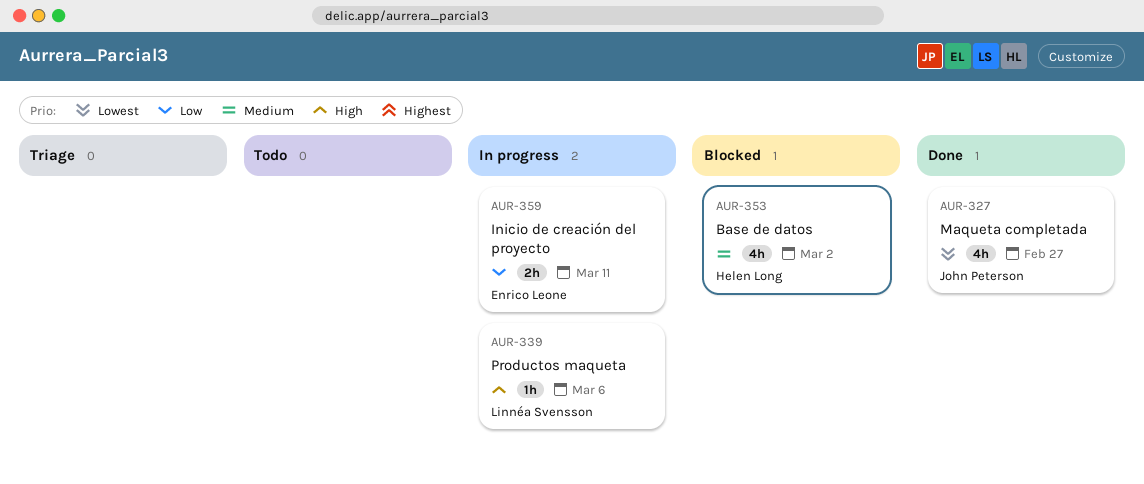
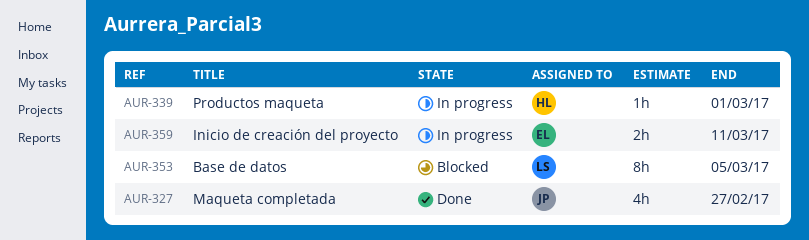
AUR-339, owner: Linnéa Svensson -> Helen Long
AUR-339, due: Mar 6 -> Mar 1
AUR-353, owner: Helen Long -> Linnéa Svensson
AUR-353, estimate: 4h -> 8h
AUR-353, due: Mar 2 -> Mar 5

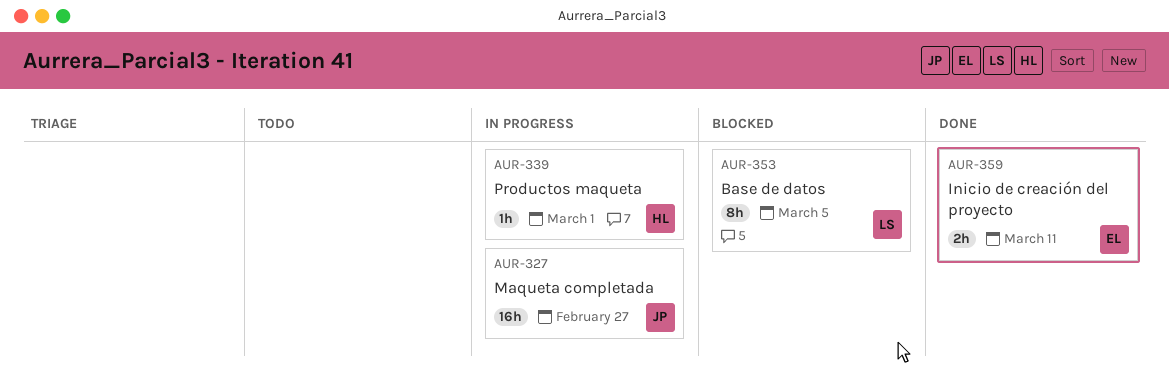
AUR-327, status: Done -> In progress
AUR-327, estimate: 4h -> 16h
AUR-359, status: In progress -> Done

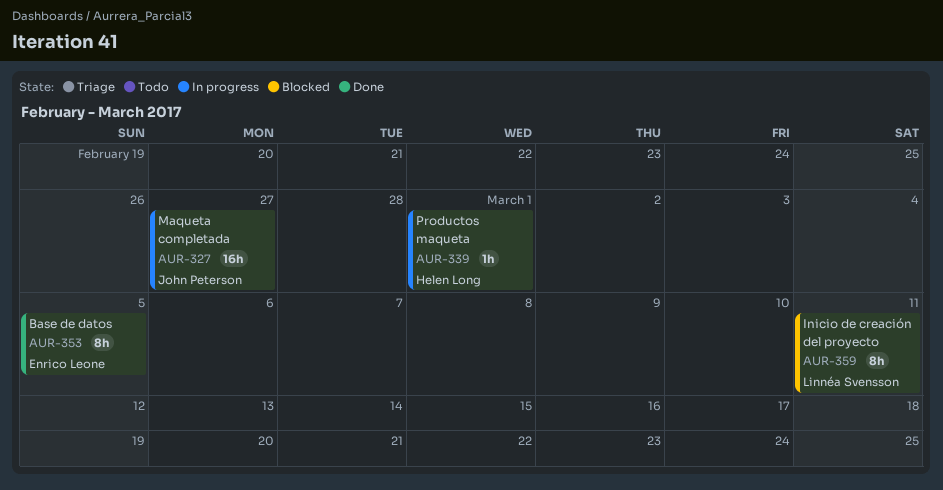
AUR-353, status: Blocked -> Done
AUR-353, owner: Linnéa Svensson -> Enrico Leone
AUR-359, status: Done -> Blocked
AUR-359, owner: Enrico Leone -> Linnéa Svensson
AUR-359, estimate: 2h -> 8h

